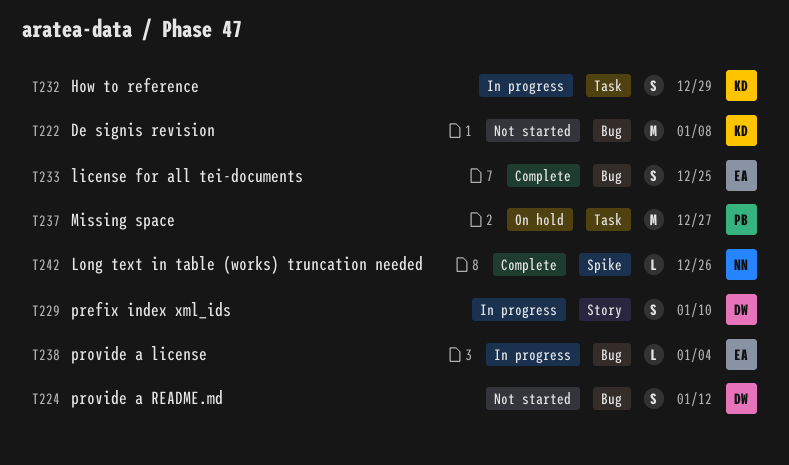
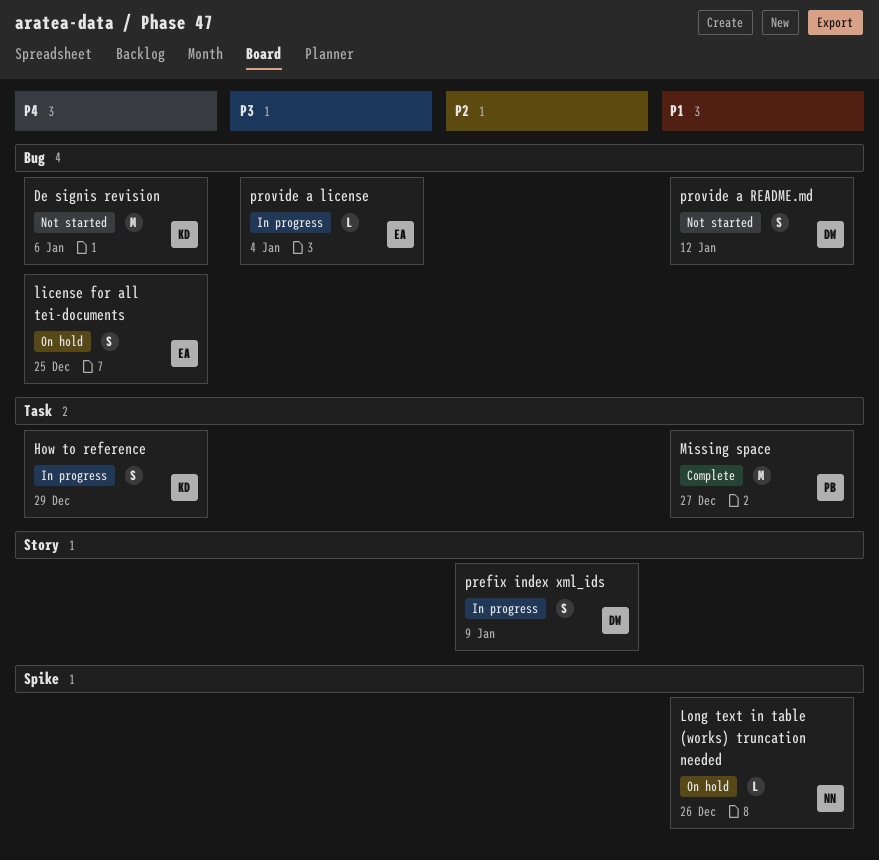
De signis revision, due: Jan 8 -> Jan 6
license for all tei-documents, status: Complete -> On hold
Long text in table (works) truncation needed, status: Complete -> On hold
Missing space, status: On hold -> Complete
prefix index xml_ids, due: Jan 10 -> Jan 9

